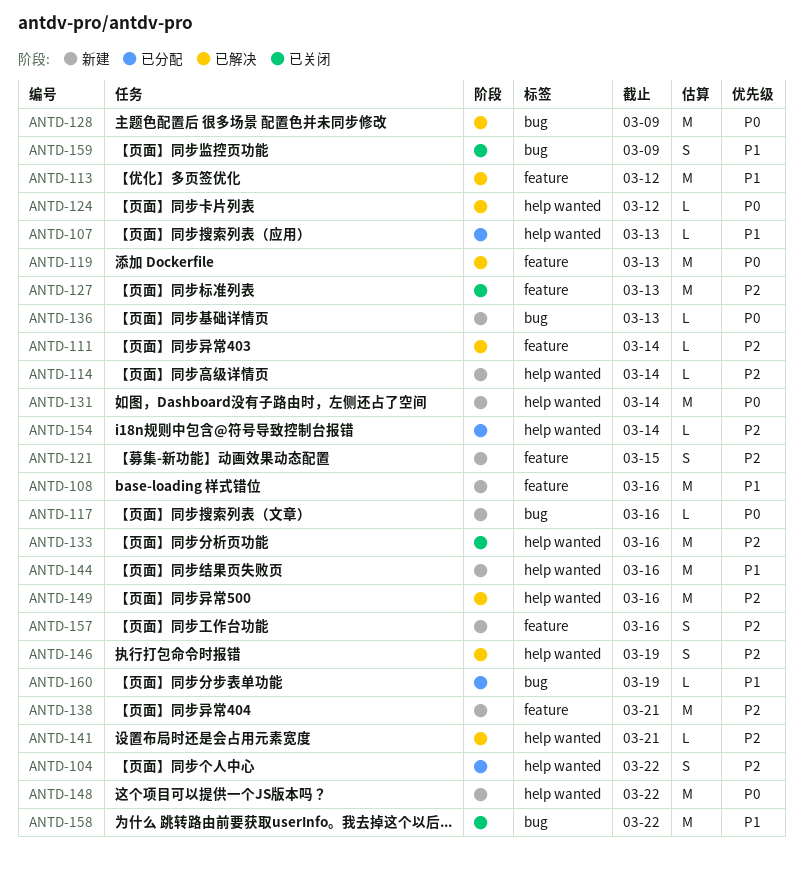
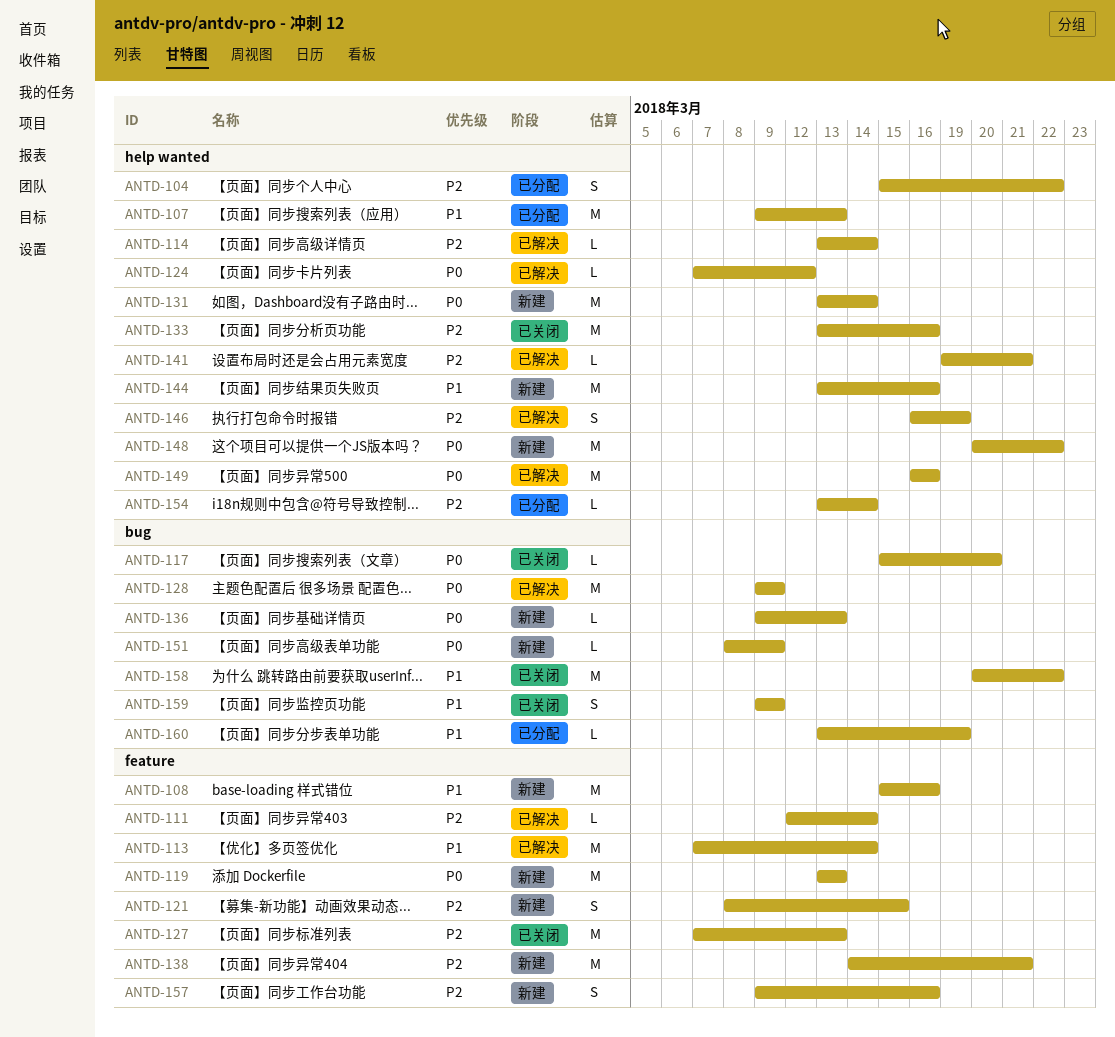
ANTD-107, estimate: L -> M
ANTD-113, due: Mar 12 -> Mar 14
ANTD-114, status: 新建 -> 已解决
ANTD-117, status: 新建 -> 已关闭
ANTD-117, due: Mar 16 -> Mar 20
ANTD-119, status: 已解决 -> 新建
ANTD-149, priority: P2 -> P0
ANTD-151: none -> present

